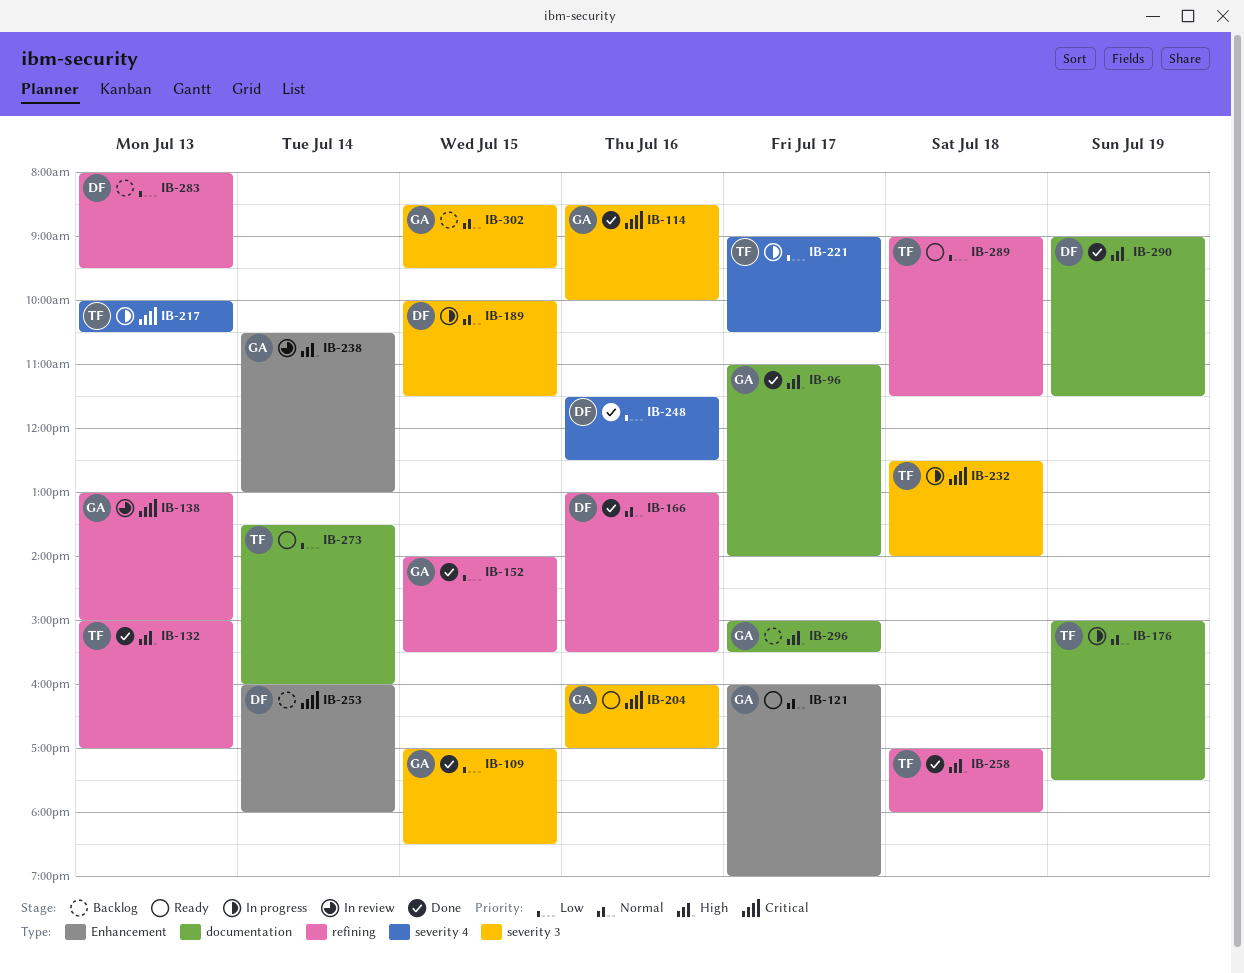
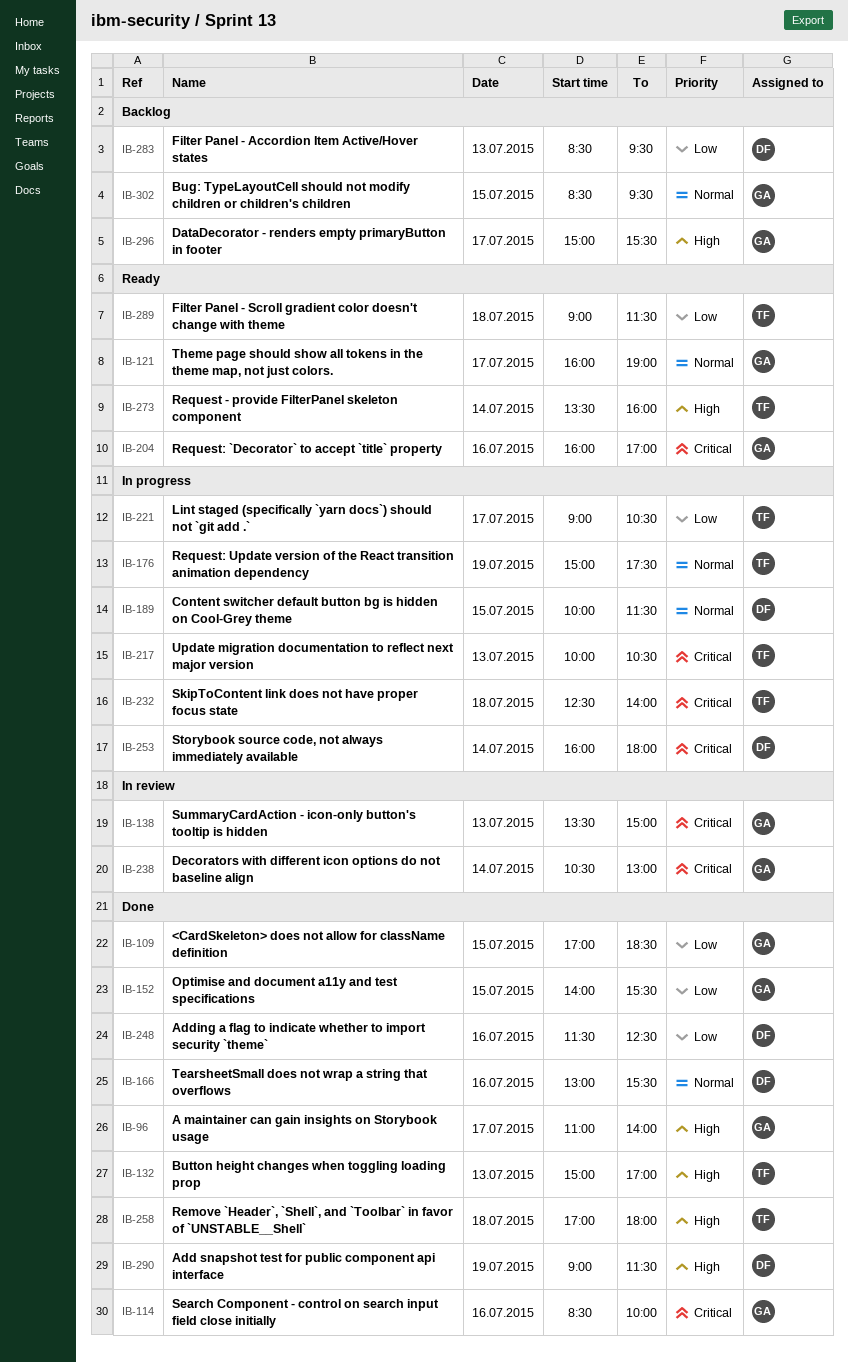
IB-138, begins: 13:00 -> 13:30
IB-238, priority: High -> Critical
IB-253, status: Backlog -> In progress
IB-273, priority: Low -> High
IB-283, begins: 08:00 -> 08:30

